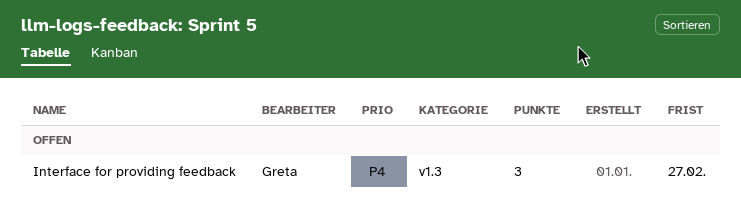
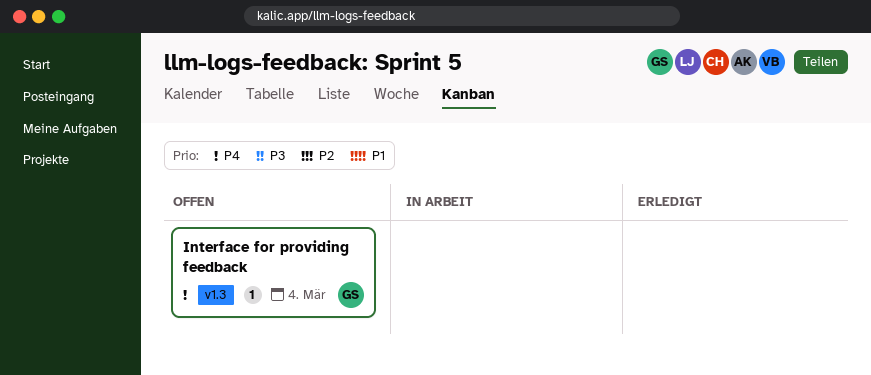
Interface for providing feedback, estimate: 3 -> 1
Interface for providing feedback, due: Feb 27 -> Mar 4

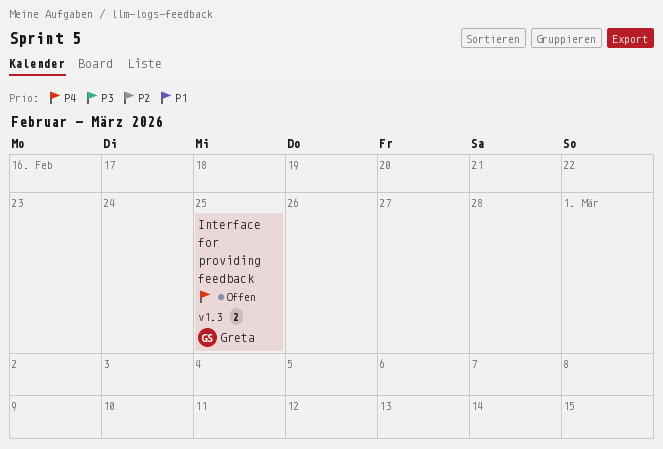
Interface for providing feedback, estimate: 1 -> 2
Interface for providing feedback, due: Mar 4 -> Feb 25

